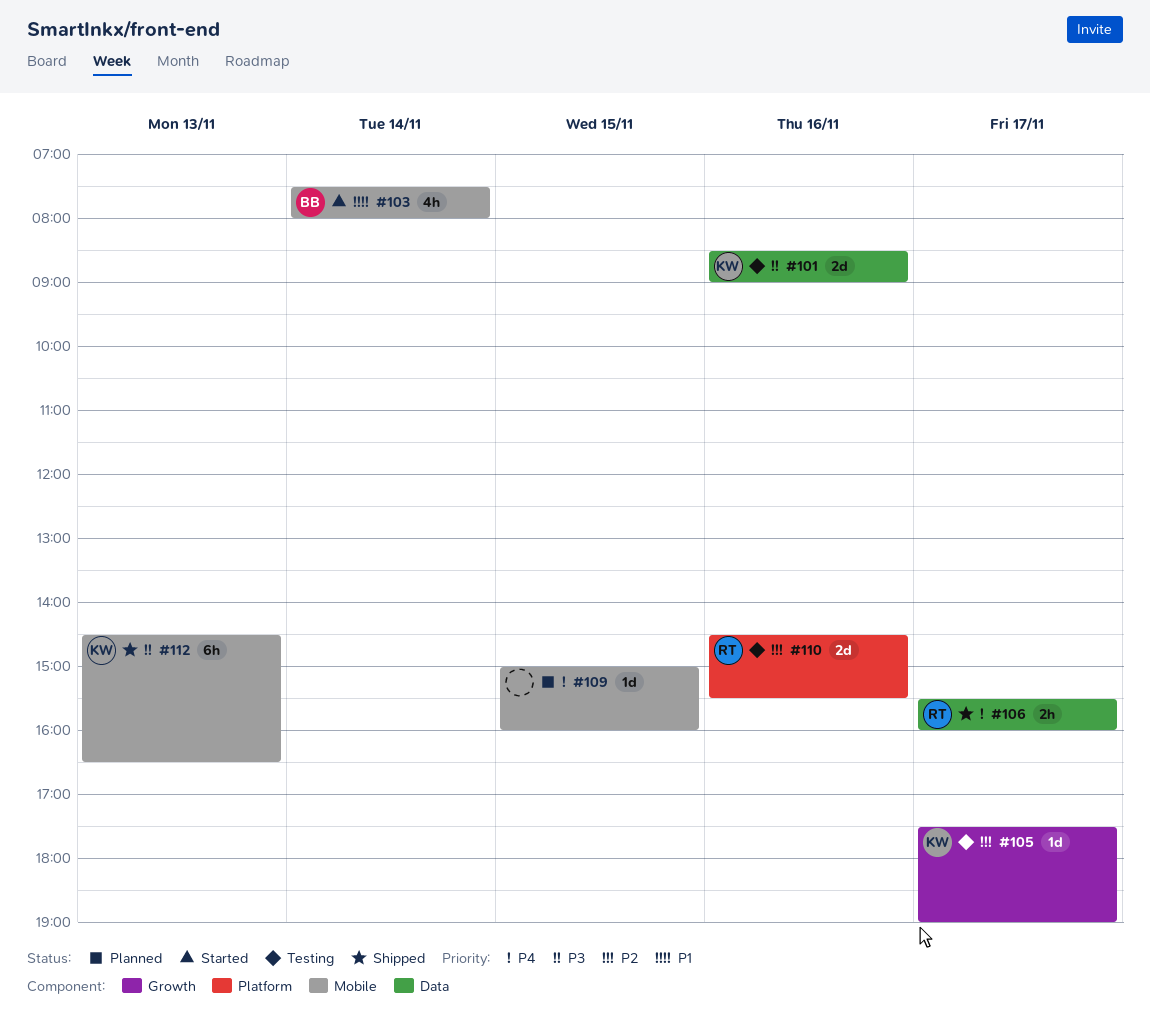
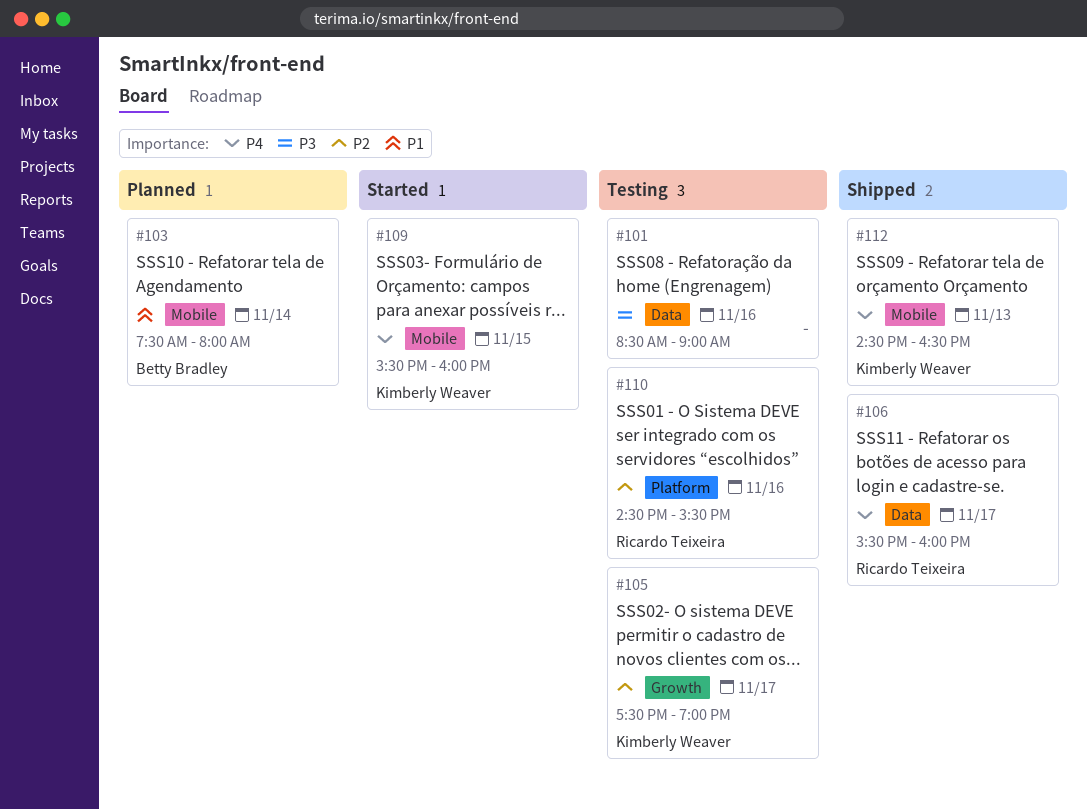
#101, owner: Kimberly Weaver -> none
#103, status: Started -> Planned
#109, status: Planned -> Started
#109, owner: none -> Kimberly Weaver
#109, begins: 15:00 -> 15:30
#112, priority: P3 -> P4

